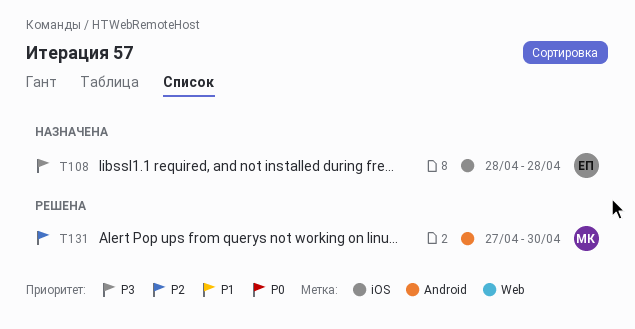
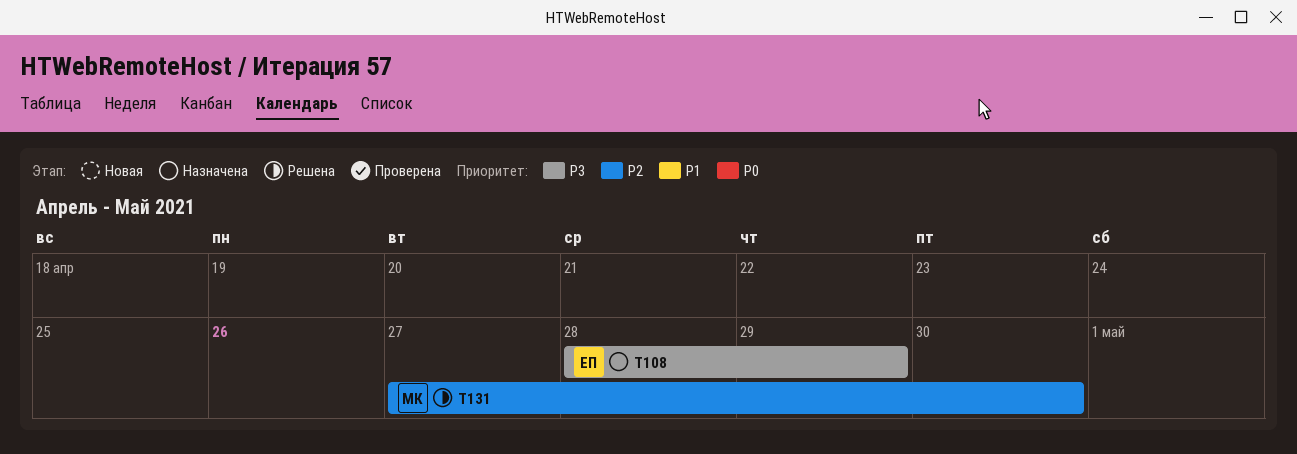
T108, due: Apr 28 -> Apr 29

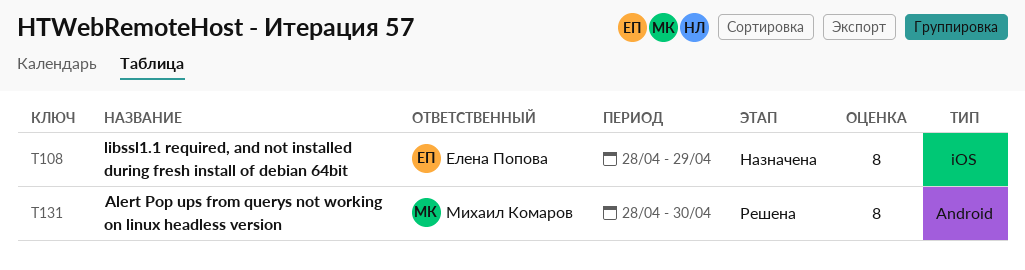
T131, start: Apr 27 -> Apr 28

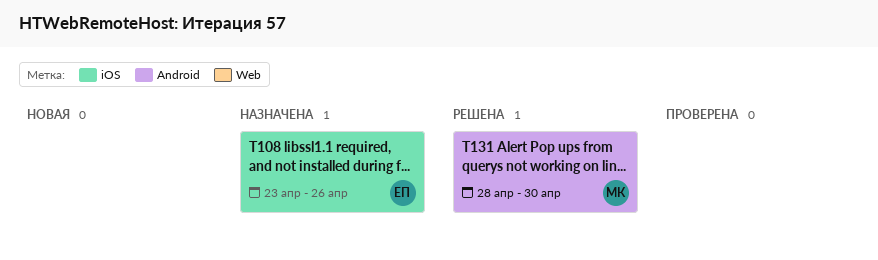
T108, start: Apr 28 -> Apr 23
T108, due: Apr 29 -> Apr 26

